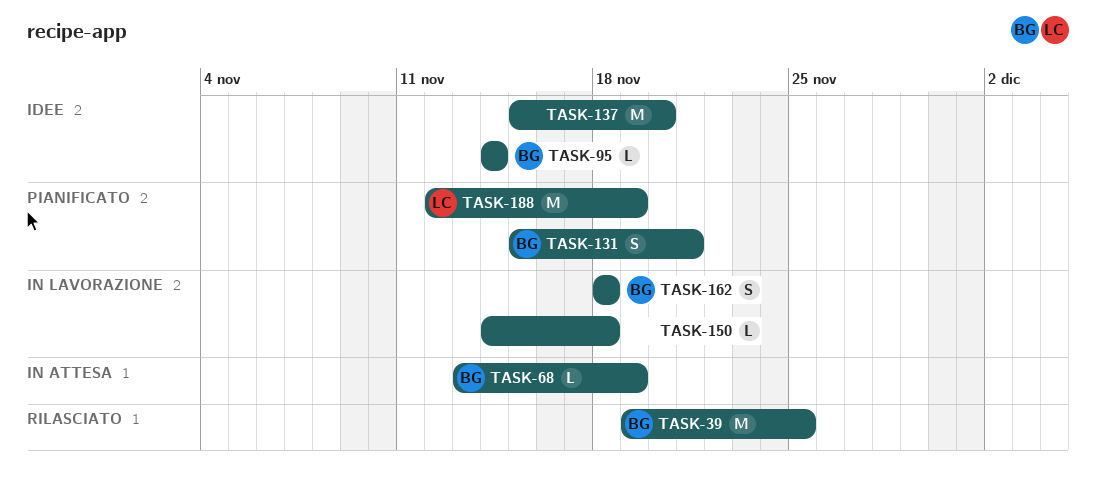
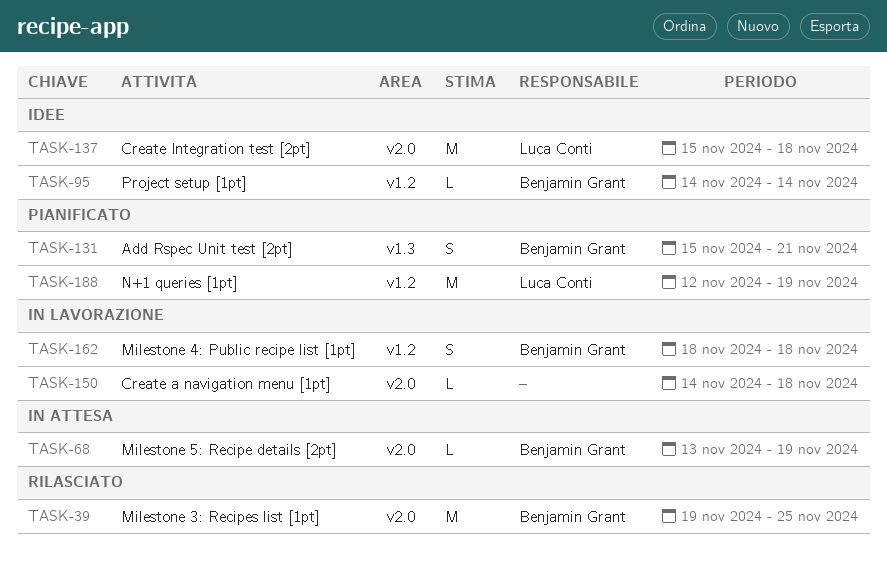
TASK-137, owner: none -> Luca Conti
TASK-137, due: Nov 20 -> Nov 18

